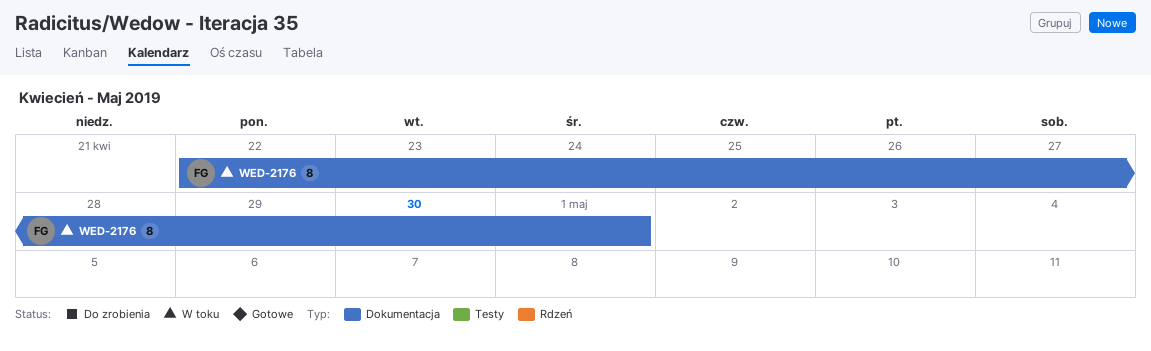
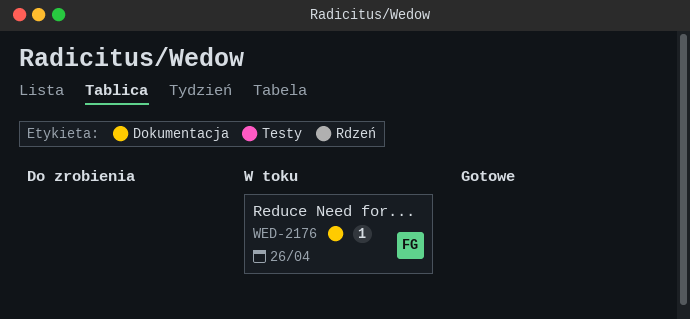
WED-2176, estimate: 8 -> 1
WED-2176, due: May 1 -> Apr 26

